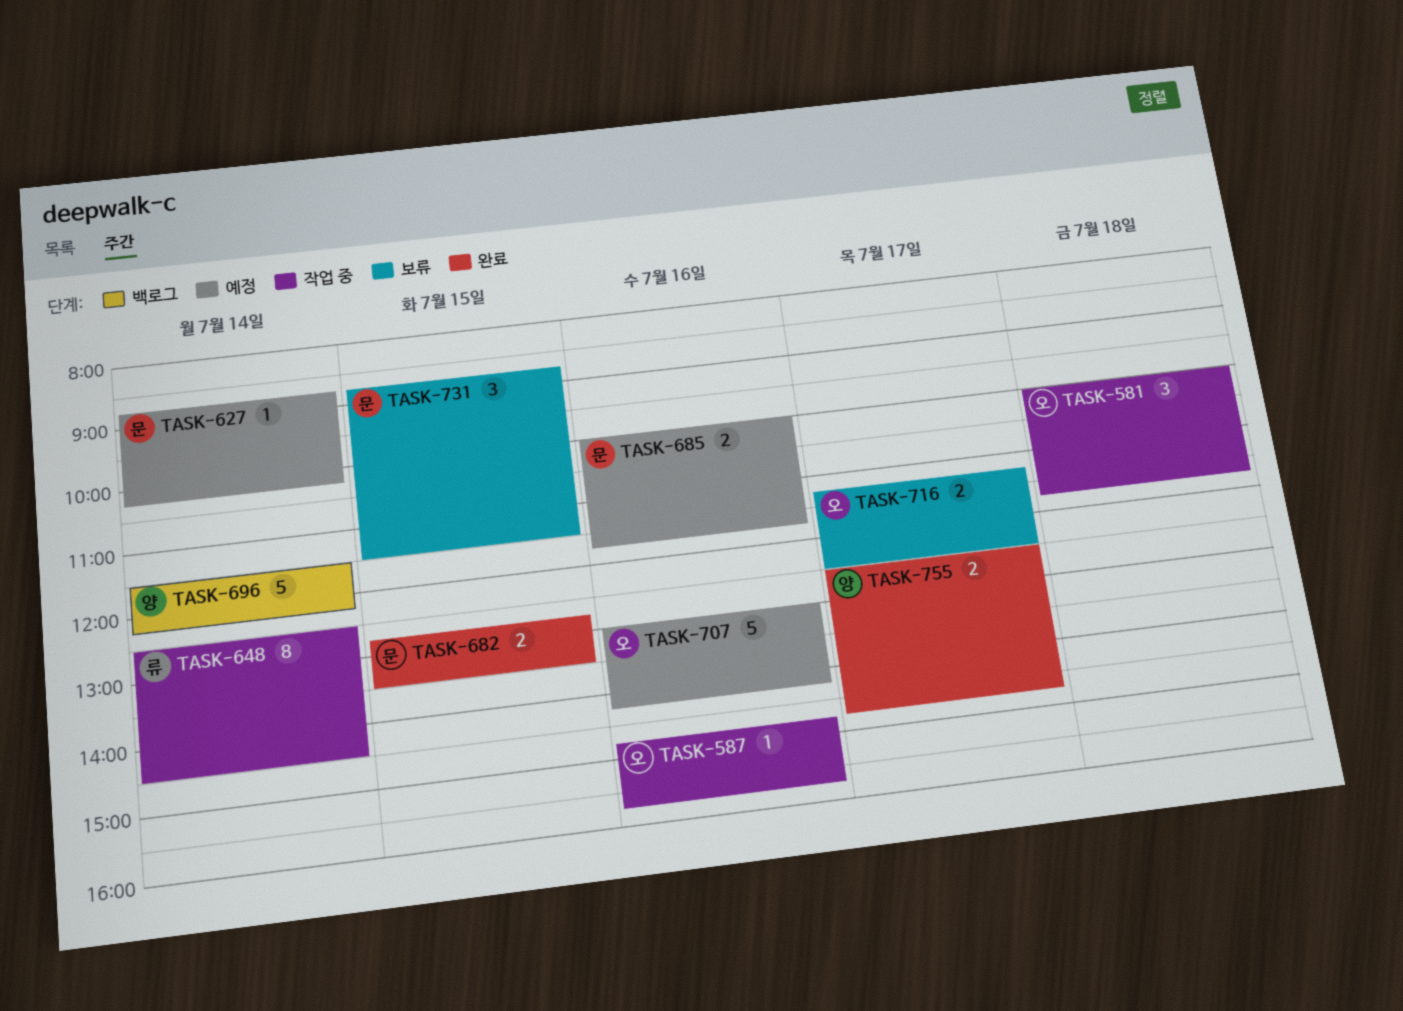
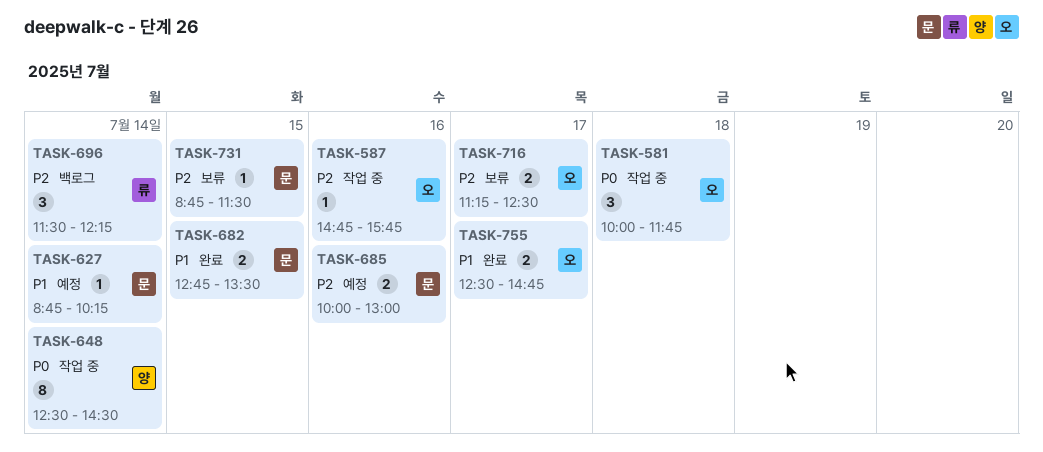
TASK-648, owner: 류 -> 양
TASK-685, ends: 11:45 -> 13:00
TASK-696, owner: 양 -> 류
TASK-696, estimate: 5 -> 3
TASK-707: present -> none
TASK-731, estimate: 3 -> 1
TASK-755, owner: 양 -> 오

